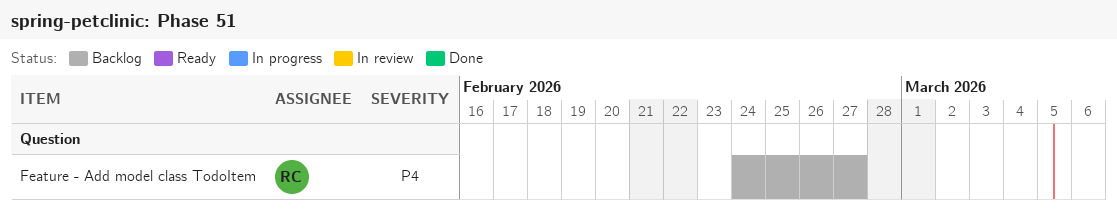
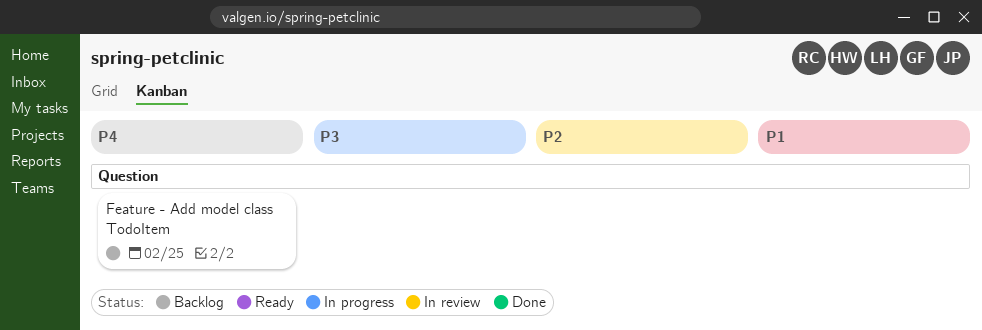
Feature - Add model class TodoItem, due: Feb 27 -> Feb 25

